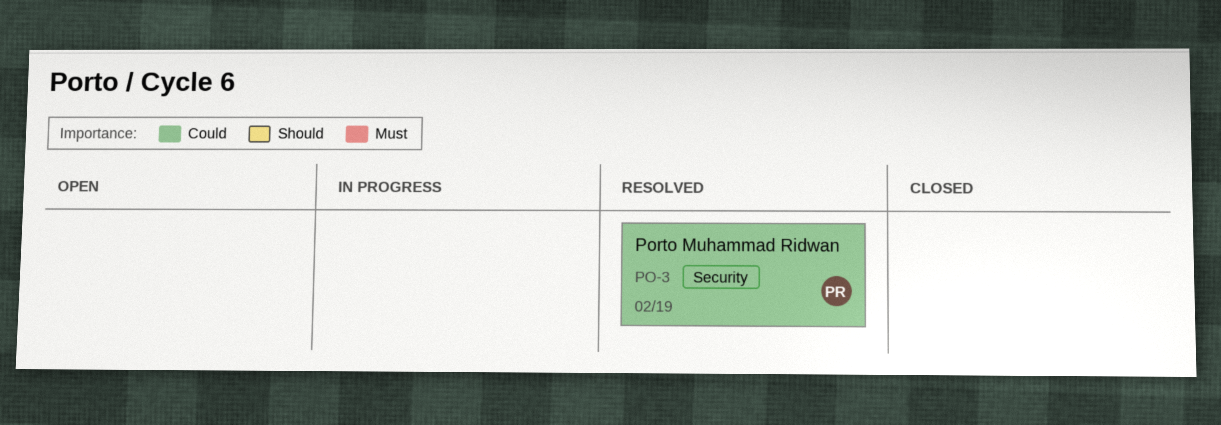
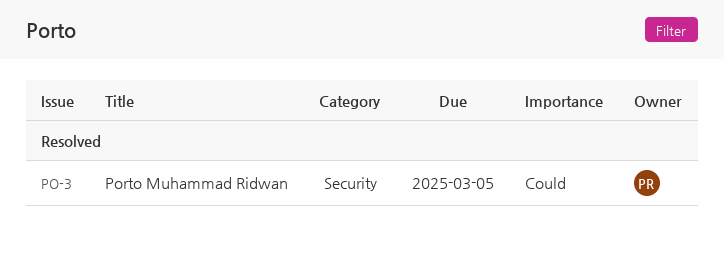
PO-3, due: Feb 19 -> Mar 5

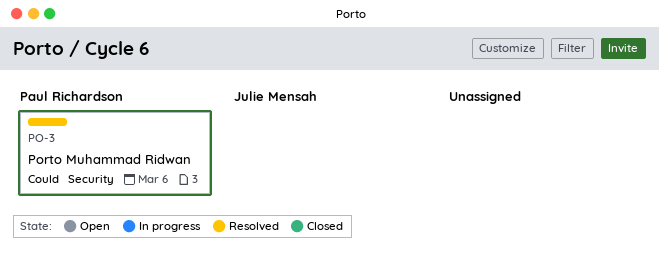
PO-3, due: Mar 5 -> Mar 6

